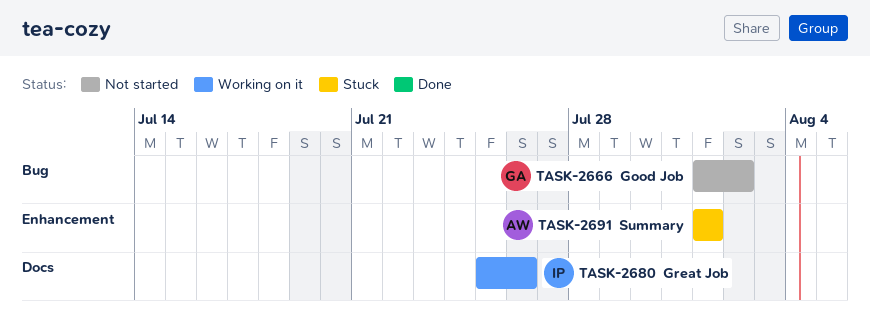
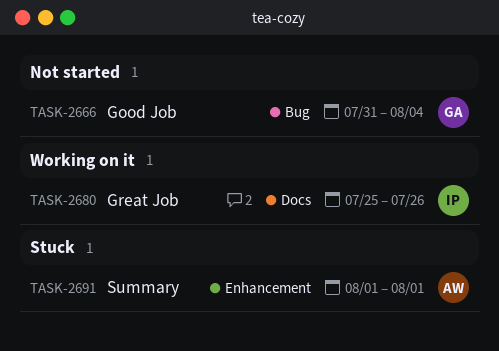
TASK-2666, start: Aug 1 -> Jul 31
TASK-2666, due: Aug 2 -> Aug 4

